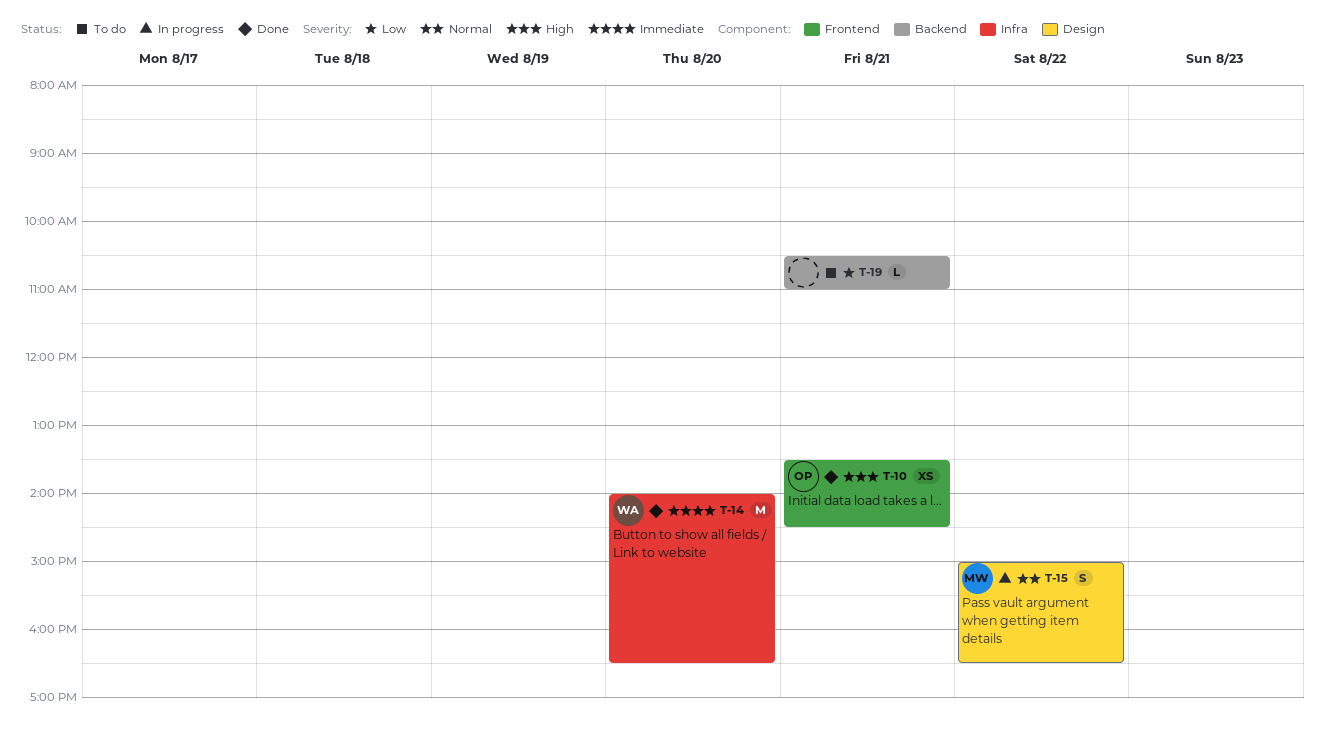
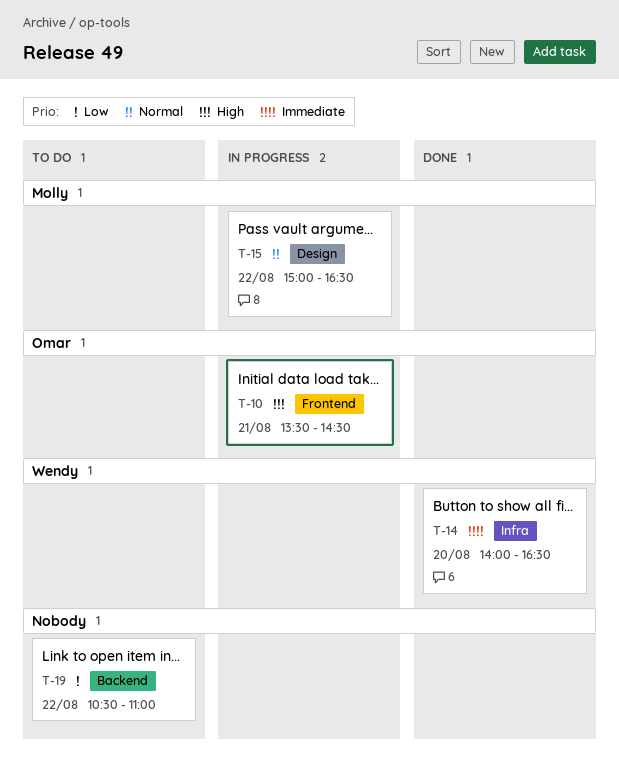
T-10, status: Done -> In progress
T-19, day: Aug 21 -> Aug 22

